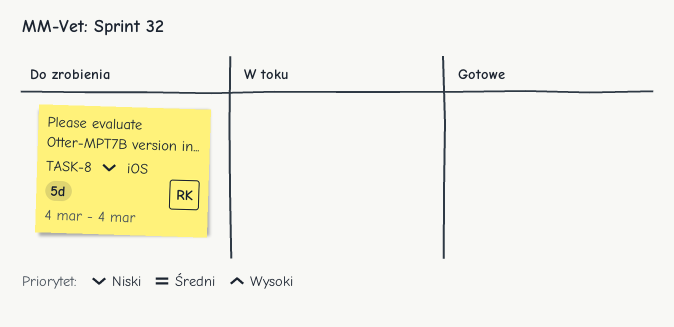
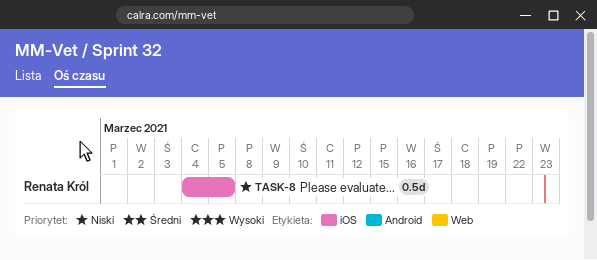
TASK-8, estimate: 5d -> 0.5d
TASK-8, due: Mar 4 -> Mar 5

